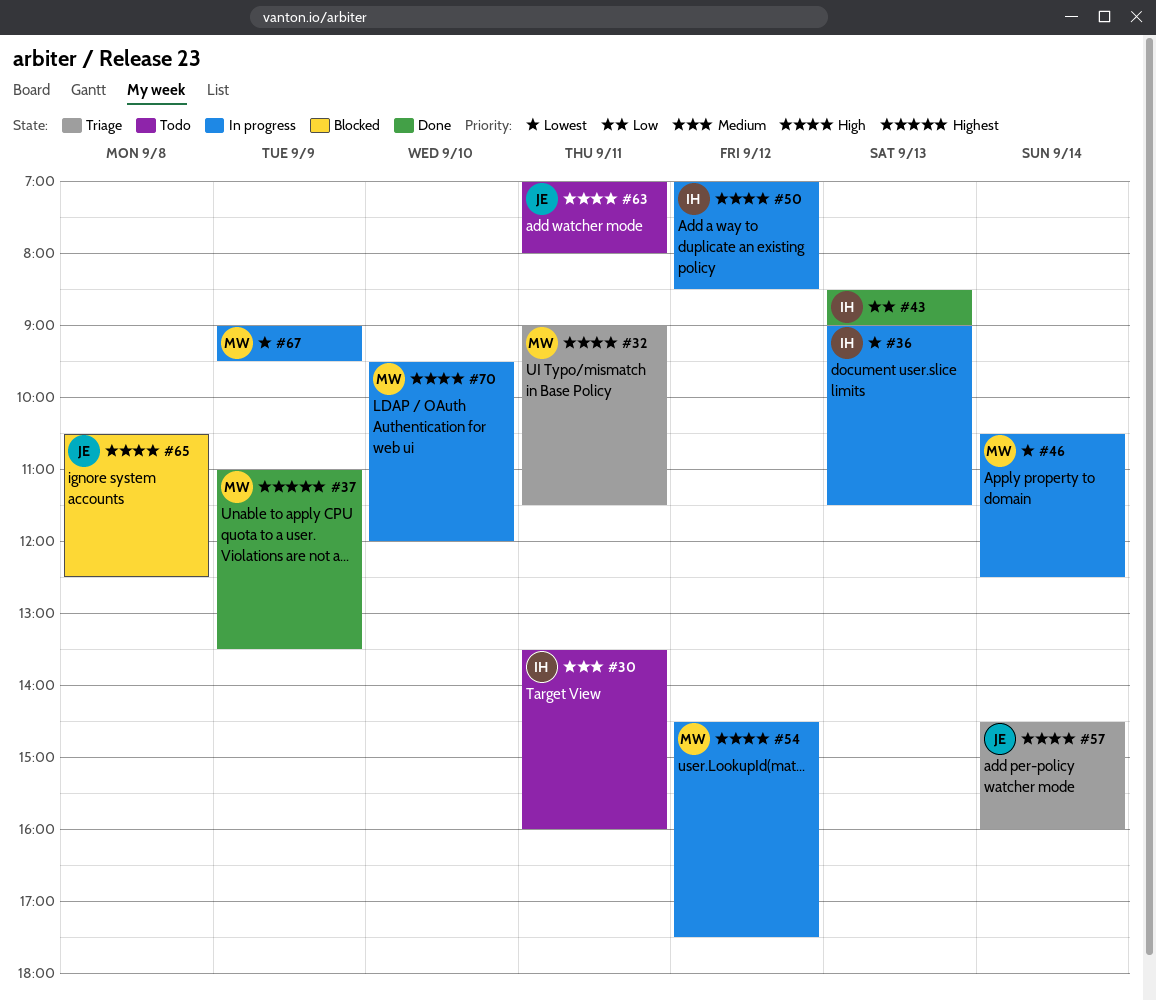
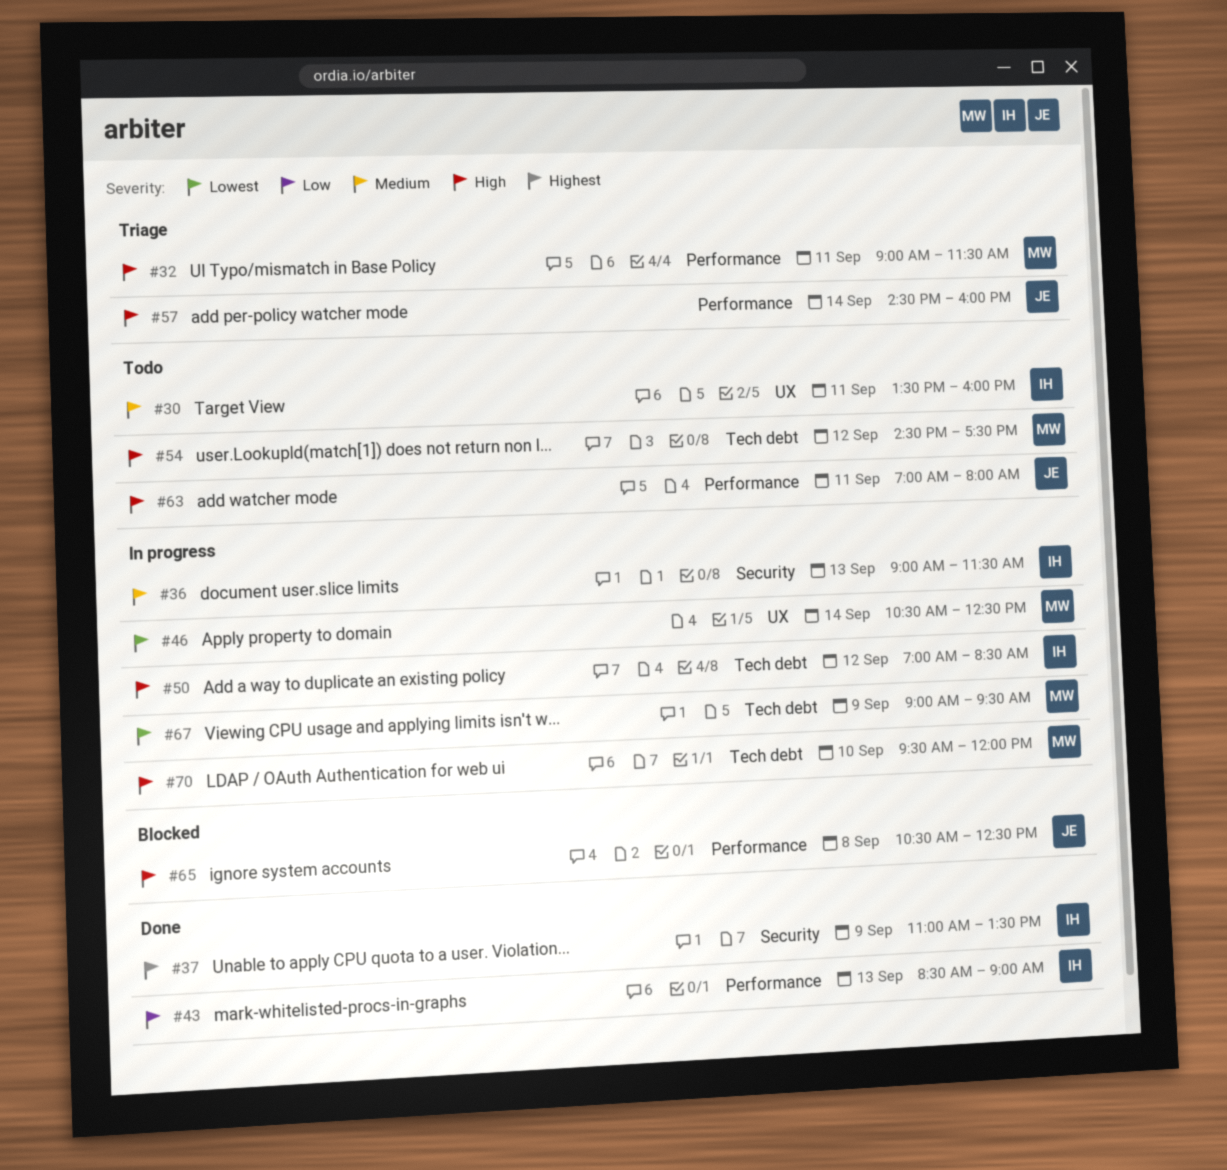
#36, priority: Lowest -> Medium
#37, owner: MW -> IH
#54, status: In progress -> Todo

